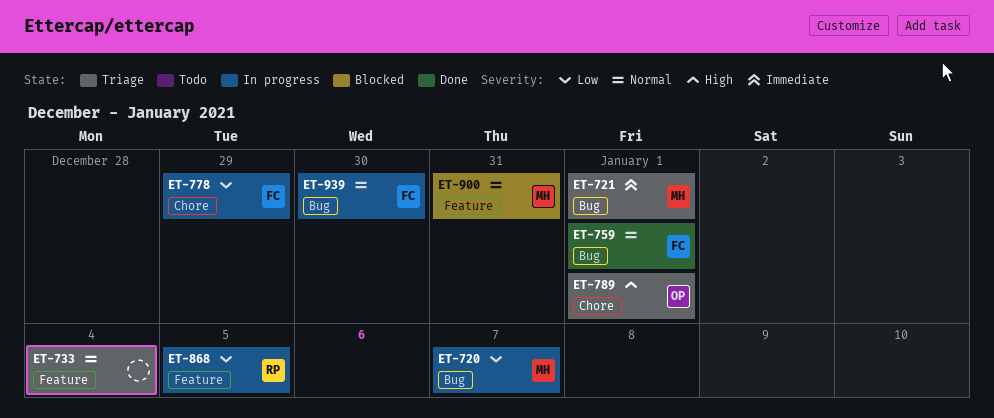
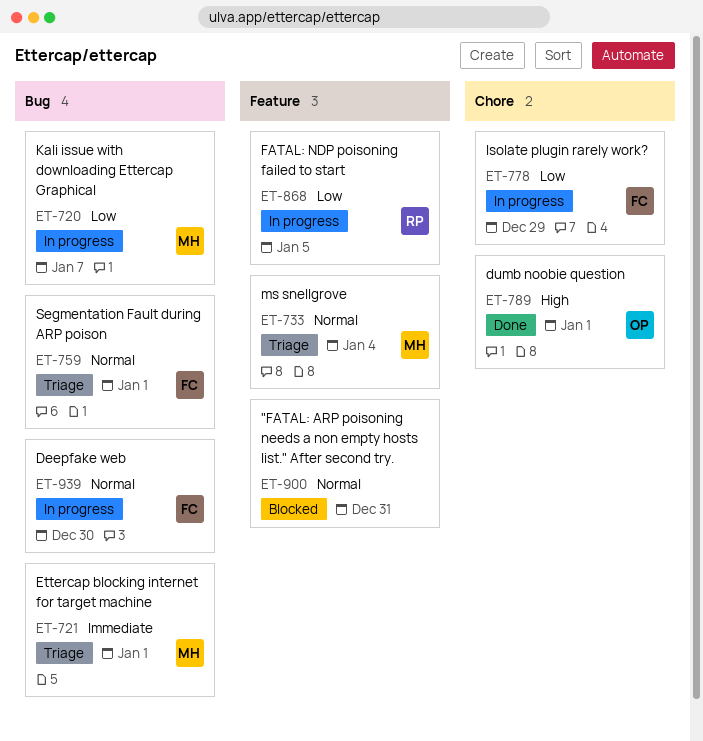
ET-733, owner: none -> MH
ET-759, status: Done -> Triage
ET-789, status: Triage -> Done
ET-900, owner: MH -> none

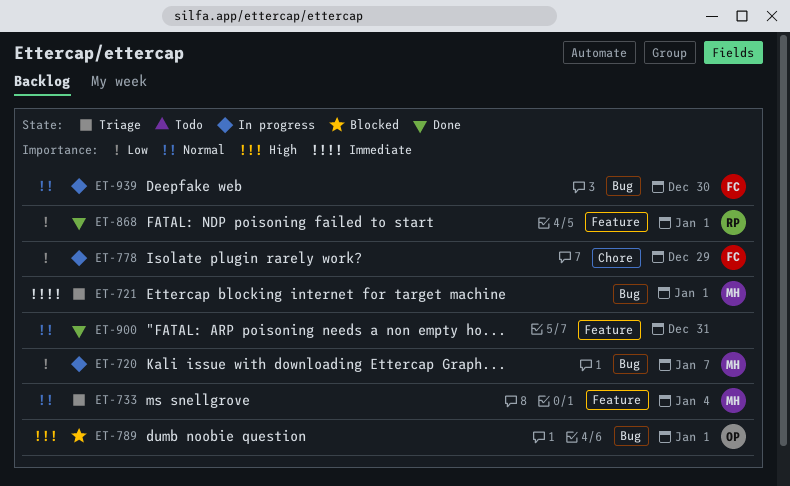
ET-759: present -> none
ET-789, status: Done -> Blocked
ET-789, label: Chore -> Bug
ET-868, status: In progress -> Done
ET-868, due: Jan 5 -> Jan 1
ET-900, status: Blocked -> Done

